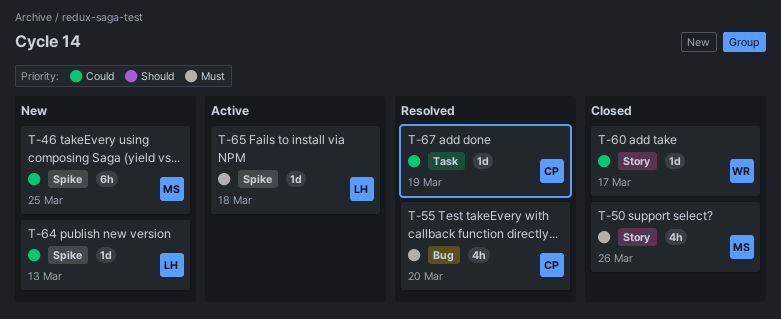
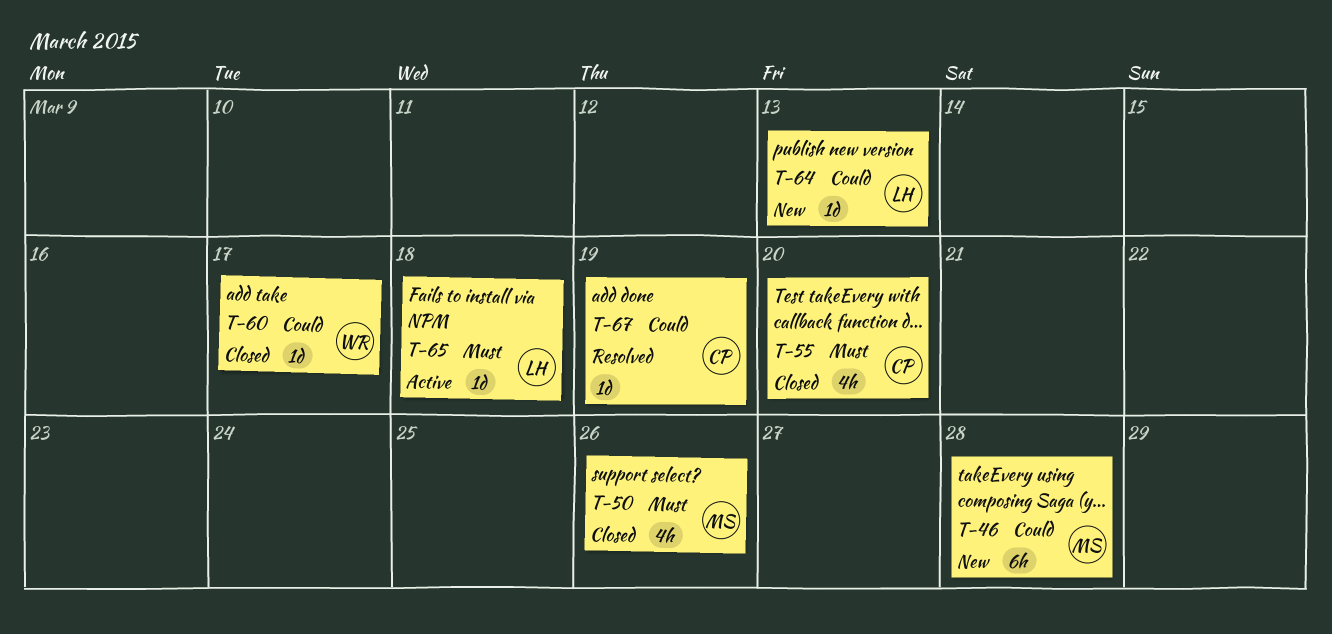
T-46, due: Mar 25 -> Mar 28
T-55, status: Resolved -> Closed

